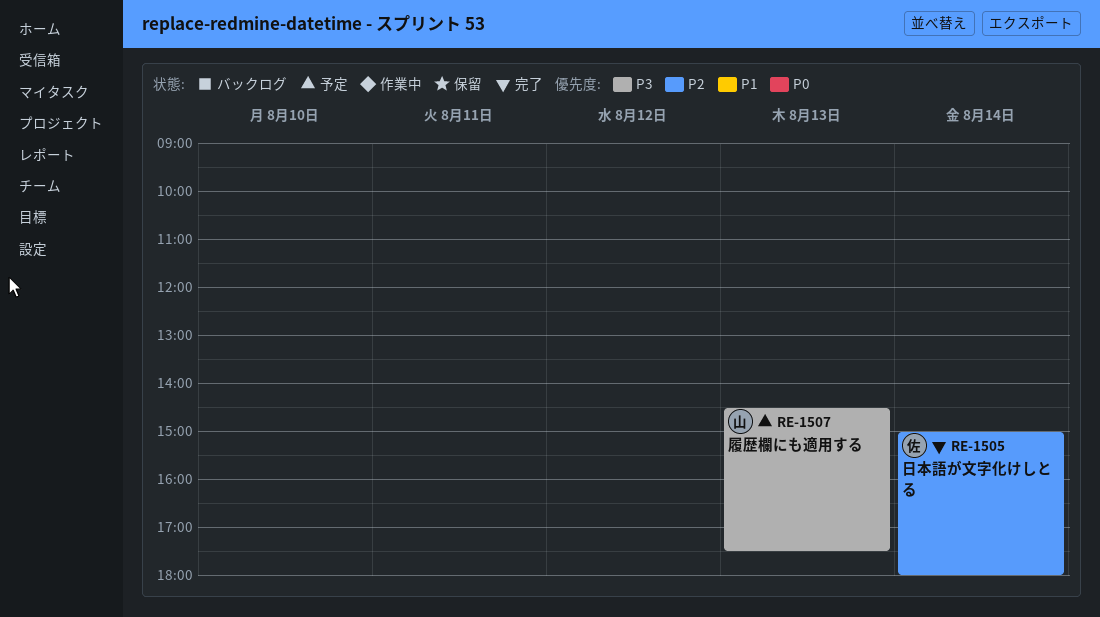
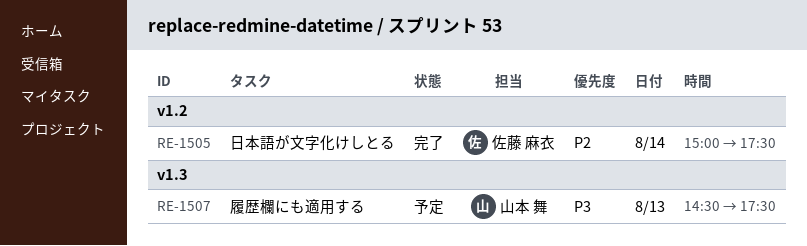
RE-1505, ends: 18:00 -> 17:30

